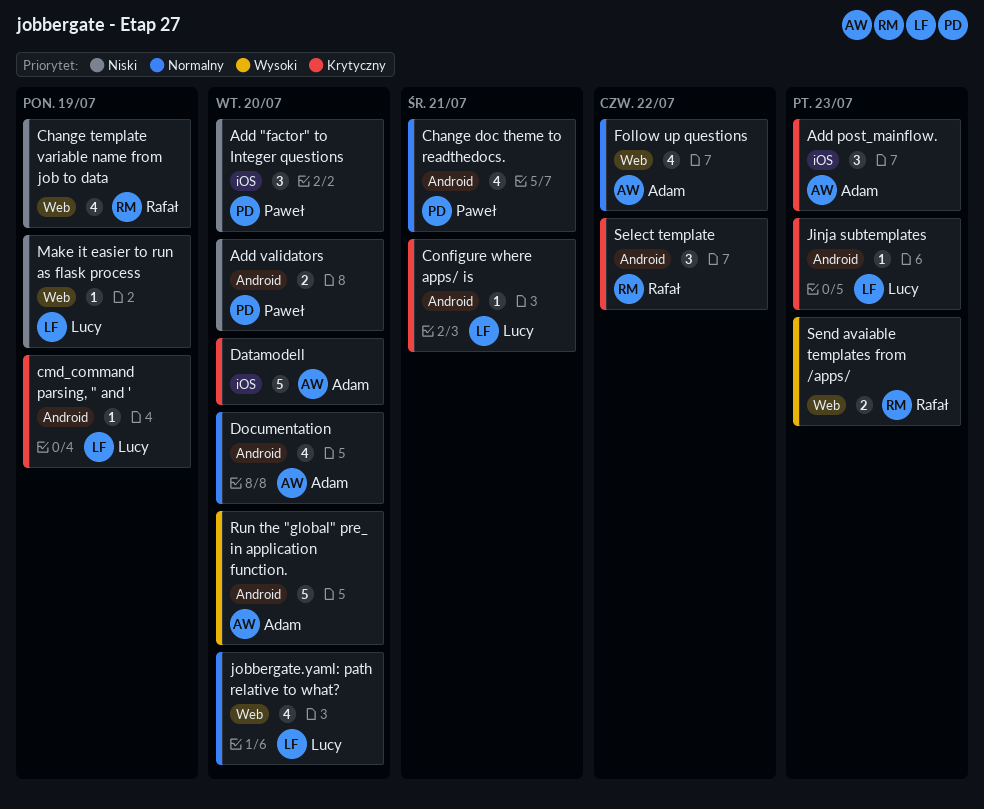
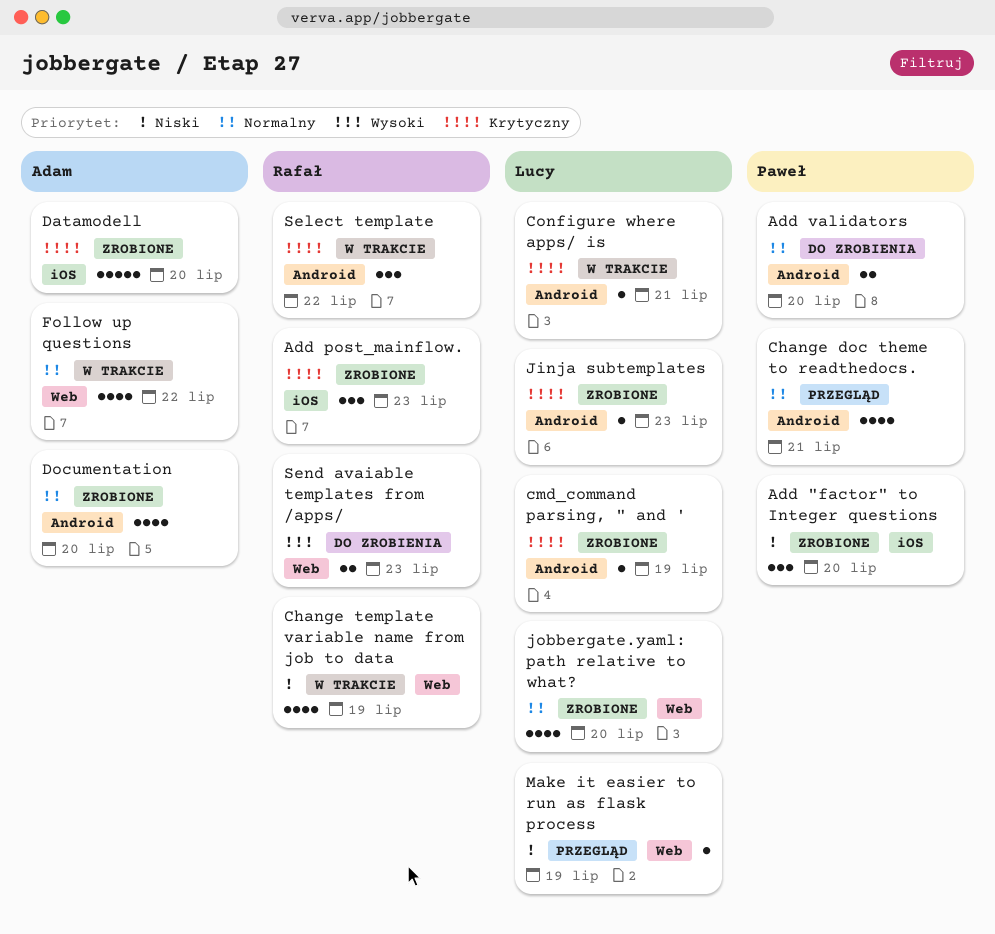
Add post_mainflow., owner: Adam -> Rafał
Add validators, priority: Niski -> Normalny
Run the "global" pre_ in application function.: present -> none

